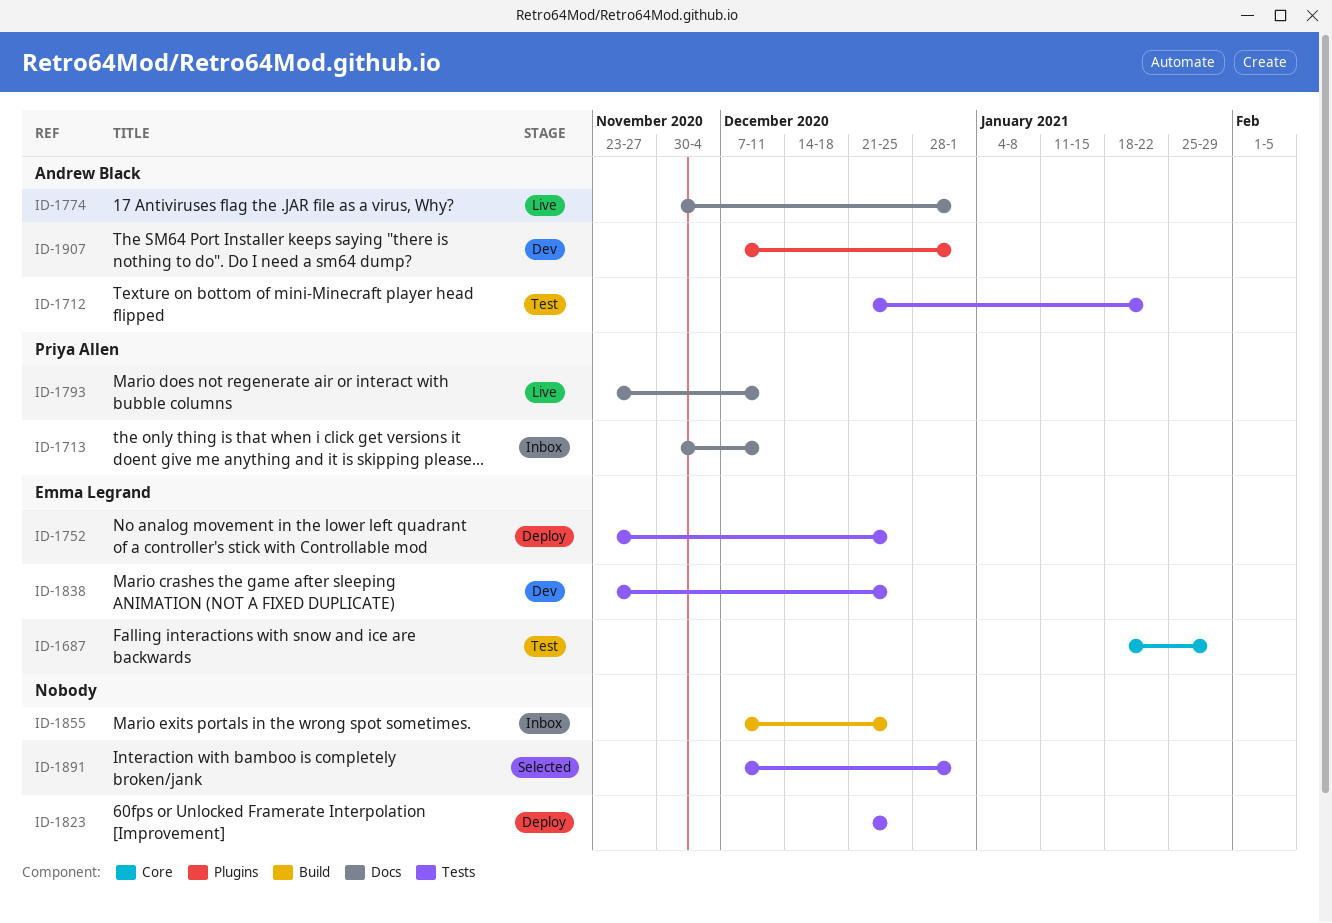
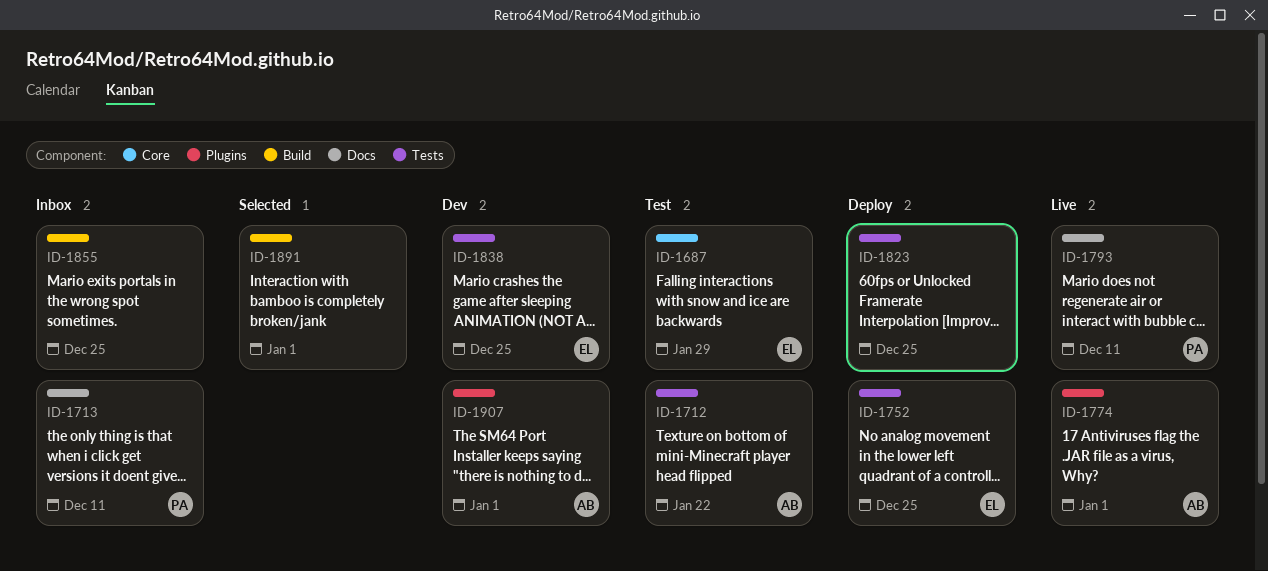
ID-1774, label: Docs -> Plugins
ID-1891, label: Tests -> Build

